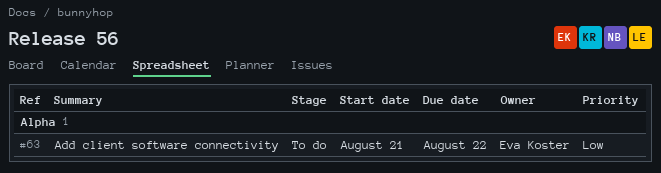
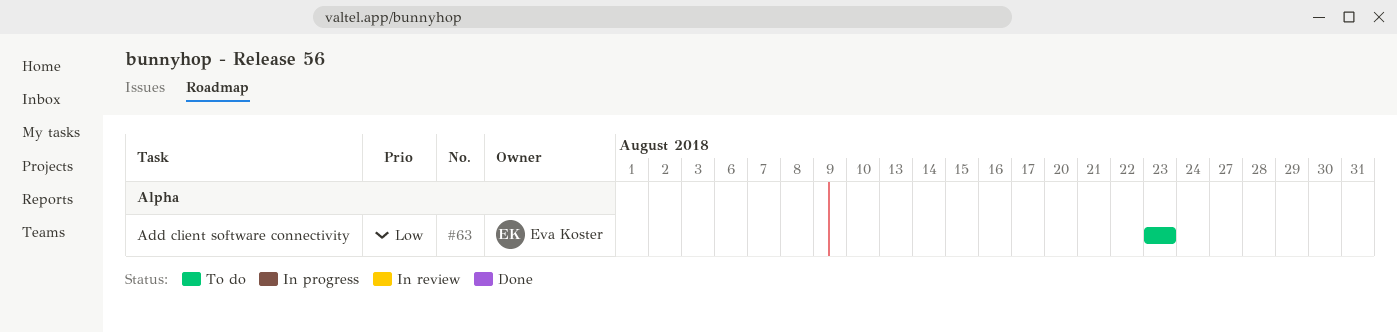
#63, start: Aug 21 -> Aug 23
#63, due: Aug 22 -> Aug 23

